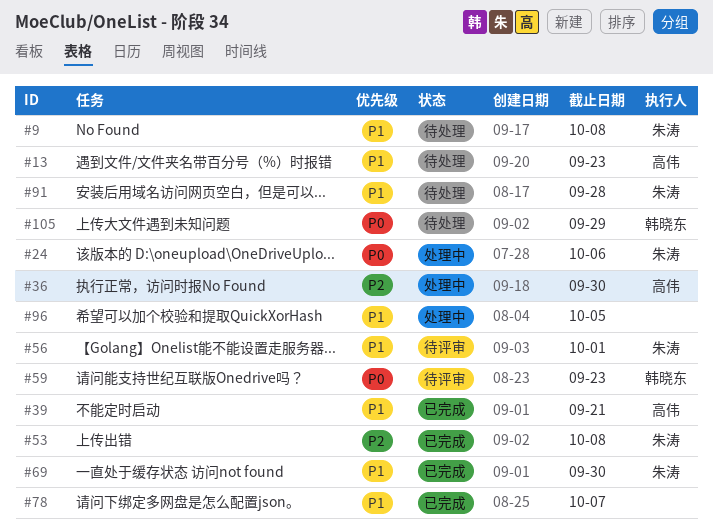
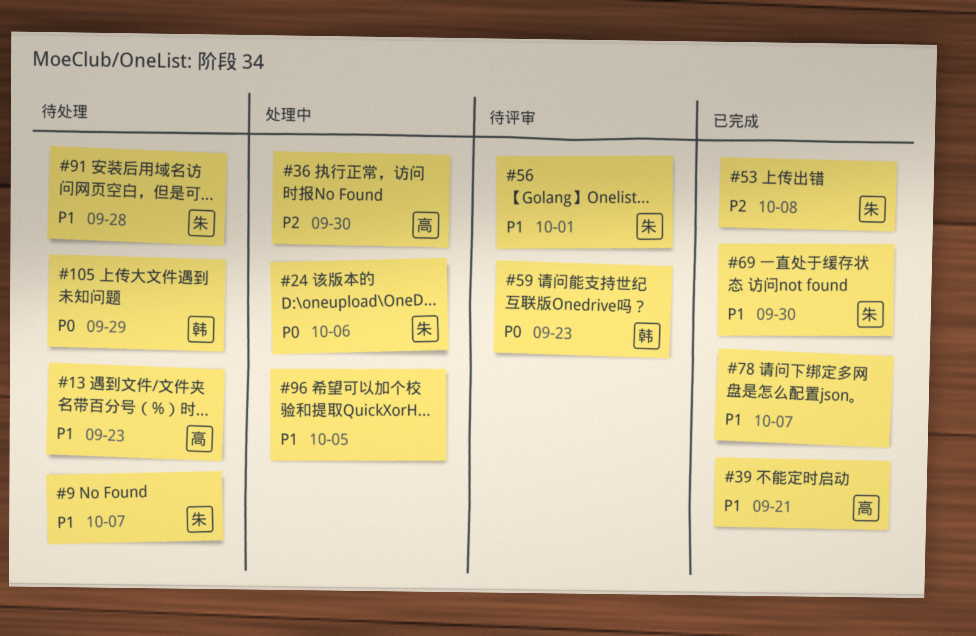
#9, due: Oct 8 -> Oct 7

